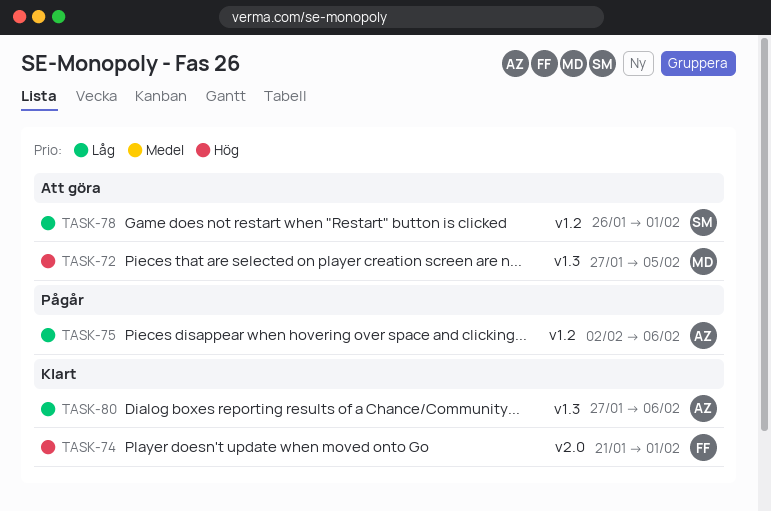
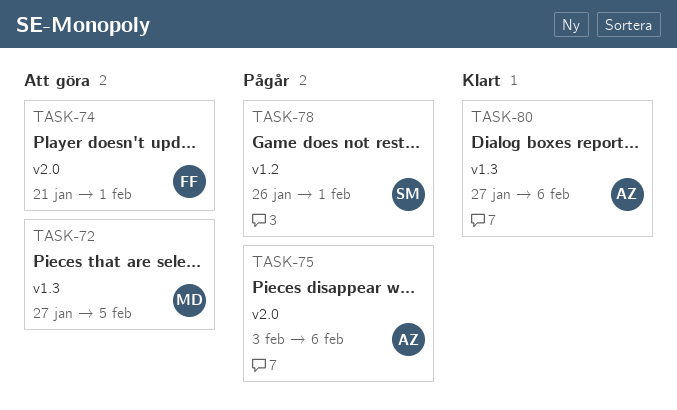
TASK-74, status: Klart -> Att göra
TASK-75, label: v1.2 -> v2.0
TASK-75, start: Feb 2 -> Feb 3
TASK-78, status: Att göra -> Pågår

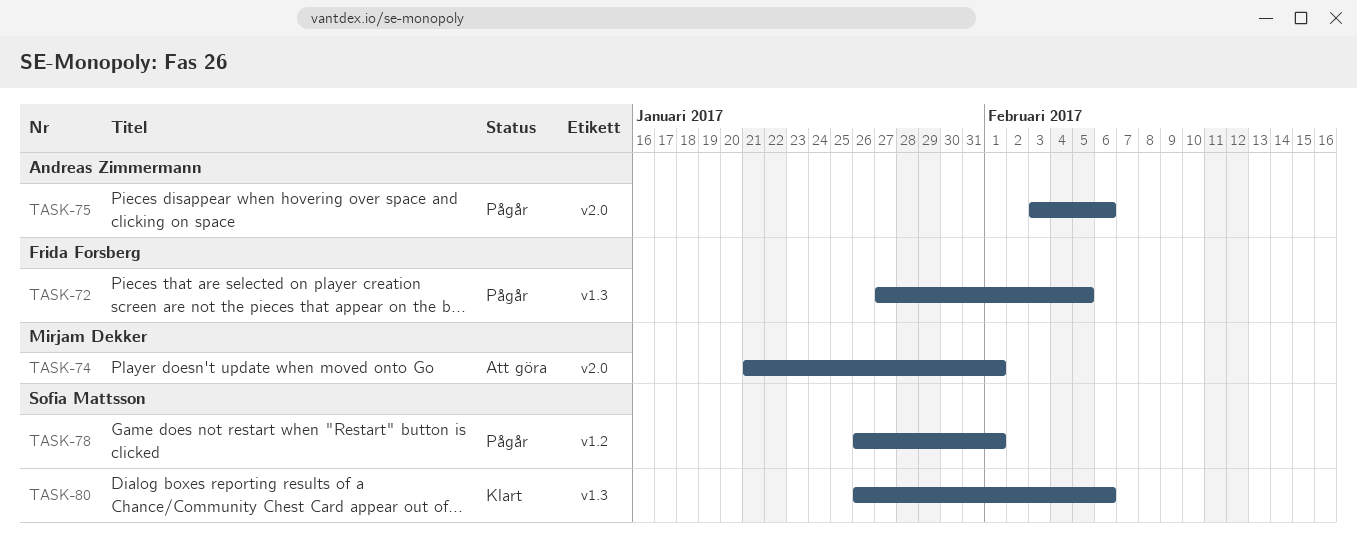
TASK-72, status: Att göra -> Pågår
TASK-72, owner: Mirjam Dekker -> Frida Forsberg
TASK-74, owner: Frida Forsberg -> Mirjam Dekker
TASK-80, owner: Andreas Zimmermann -> Sofia Mattsson
TASK-80, start: Jan 27 -> Jan 26

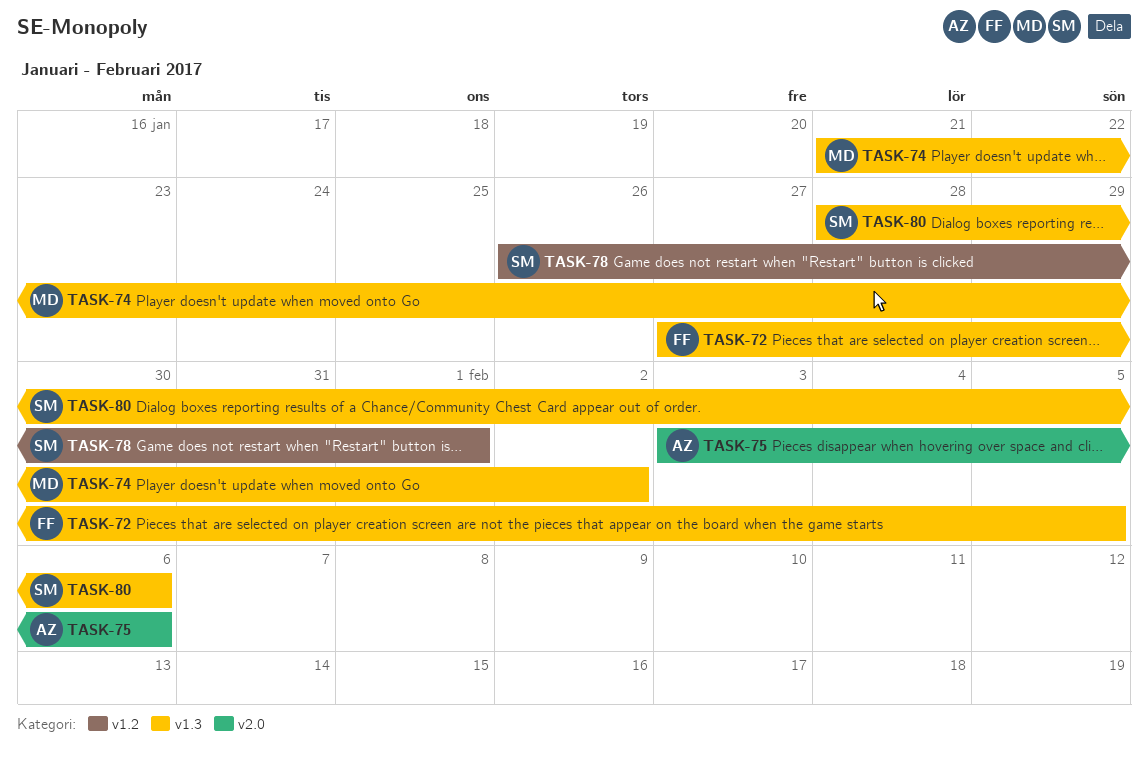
TASK-74, label: v2.0 -> v1.3
TASK-74, due: Feb 1 -> Feb 2
TASK-80, start: Jan 26 -> Jan 28

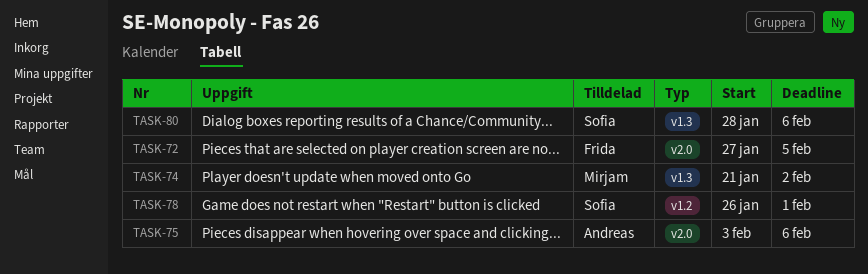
TASK-72, label: v1.3 -> v2.0

